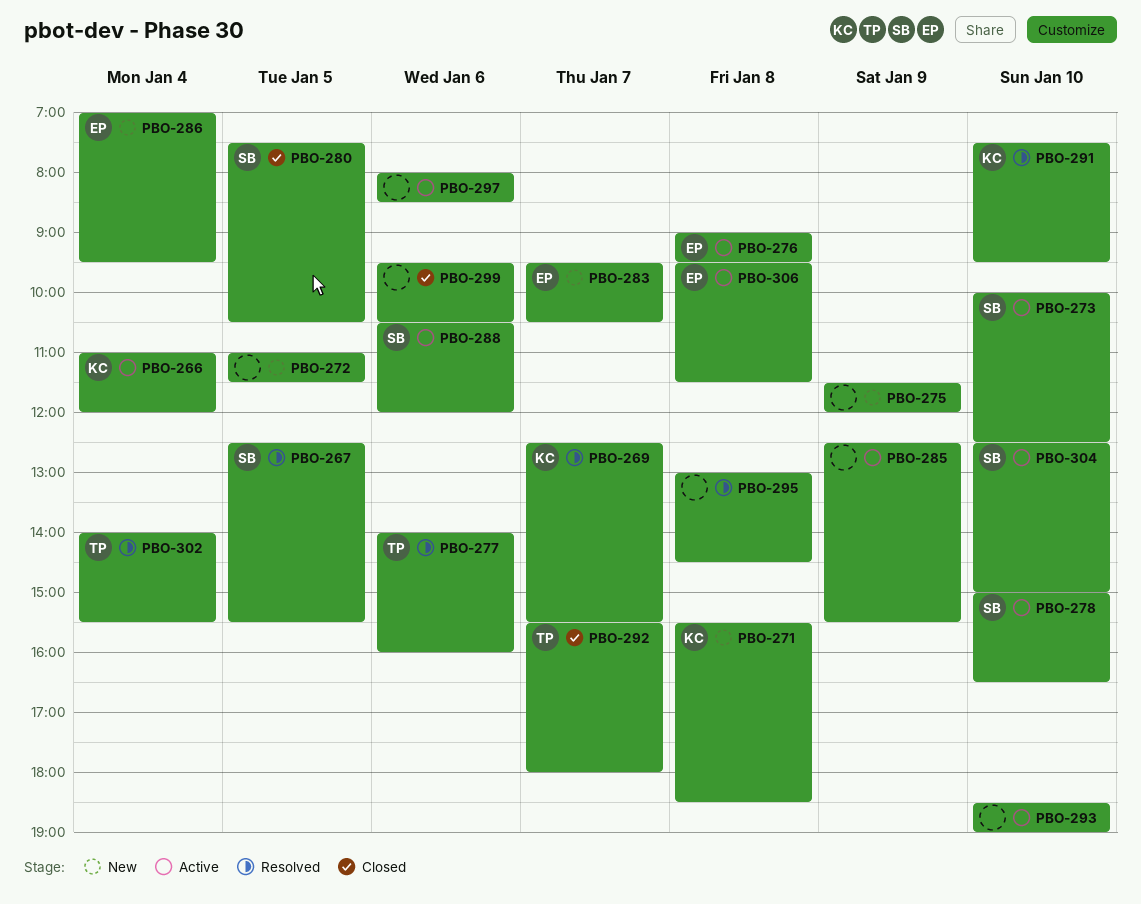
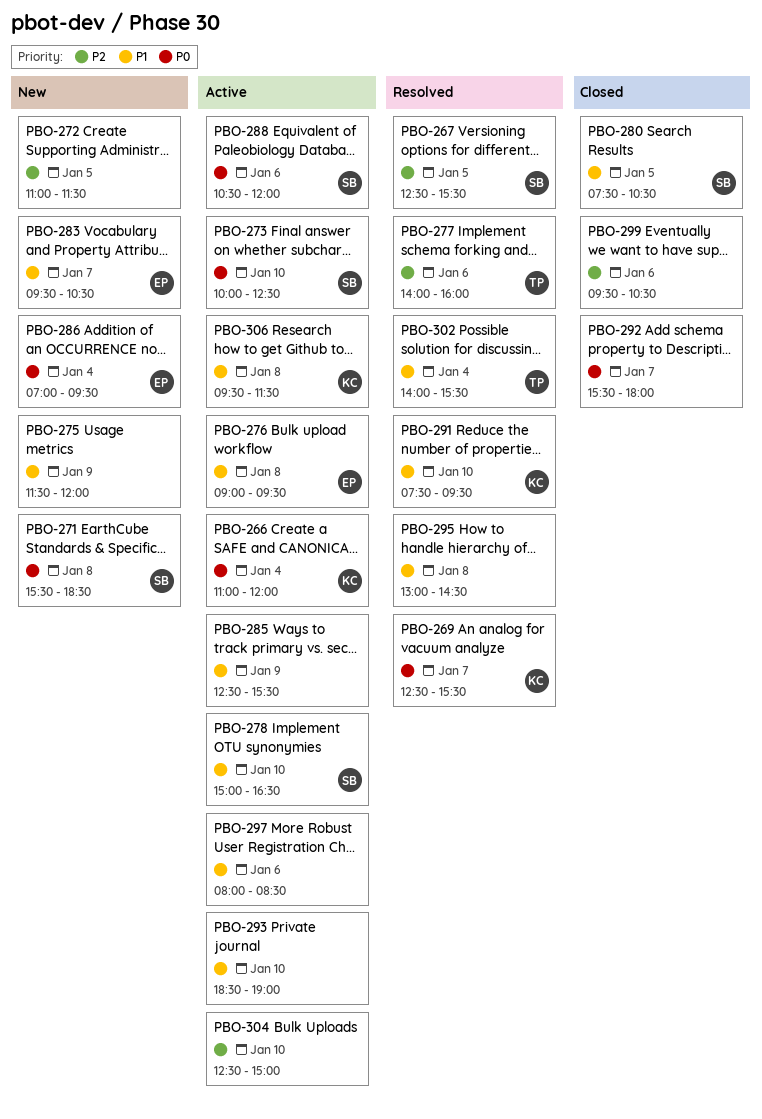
PBO-271, owner: KC -> SB
PBO-292, owner: TP -> none
PBO-304, owner: SB -> none
PBO-306, owner: EP -> KC

